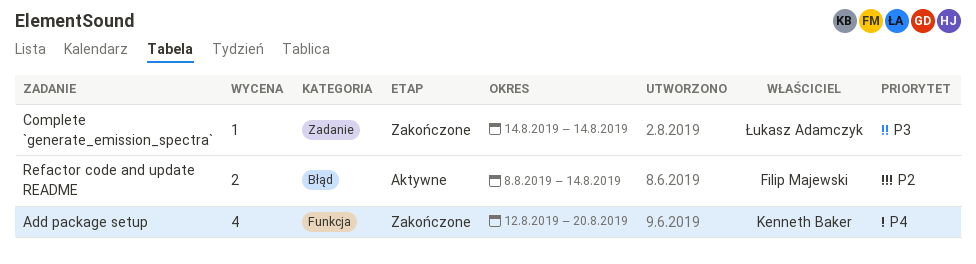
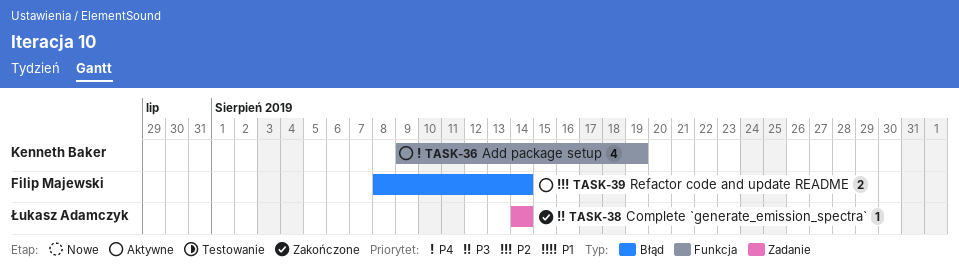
Add package setup, status: Zakończone -> Aktywne
Add package setup, start: Aug 12 -> Aug 9
Add package setup, due: Aug 20 -> Aug 19

